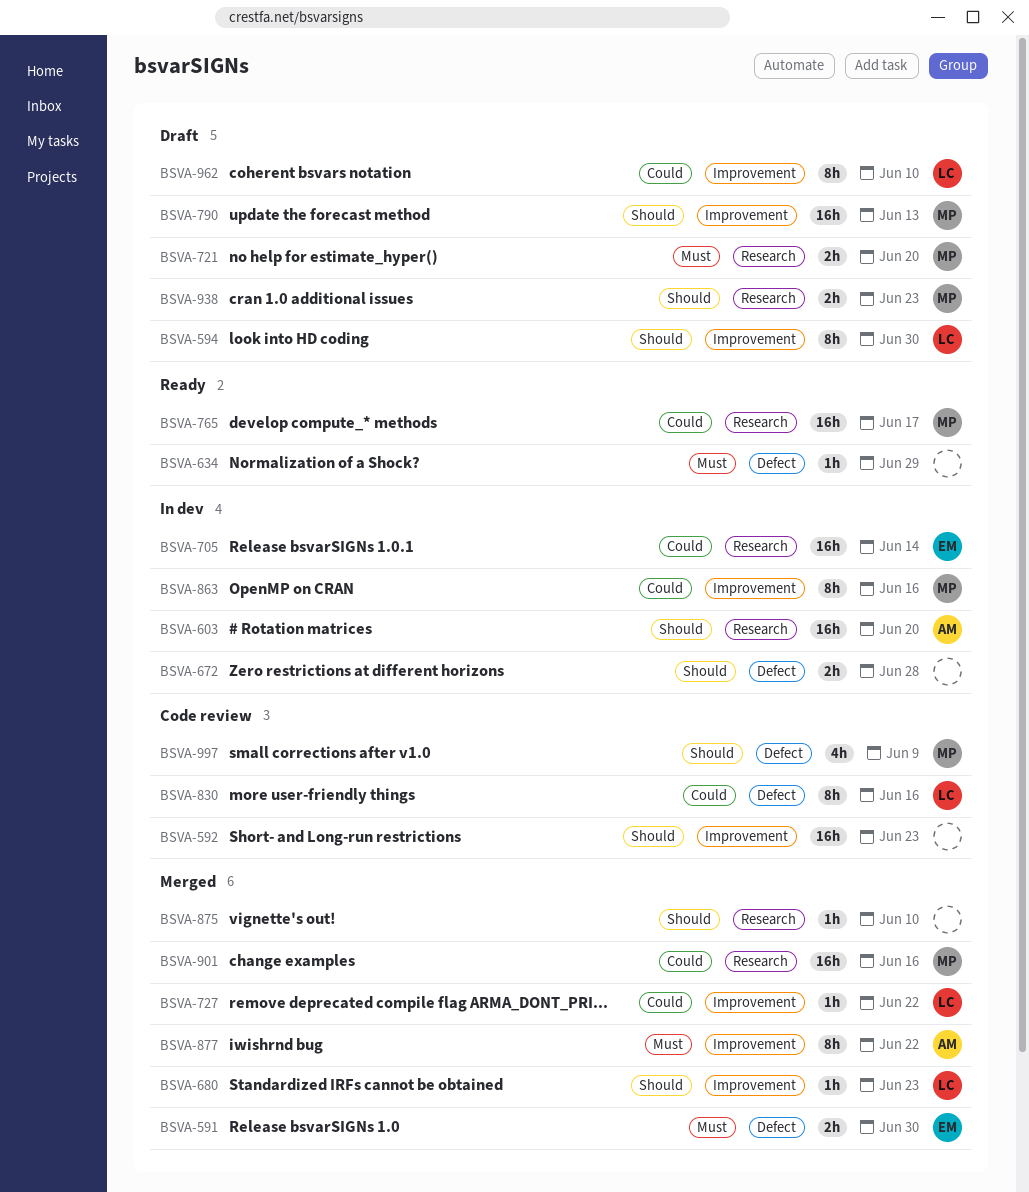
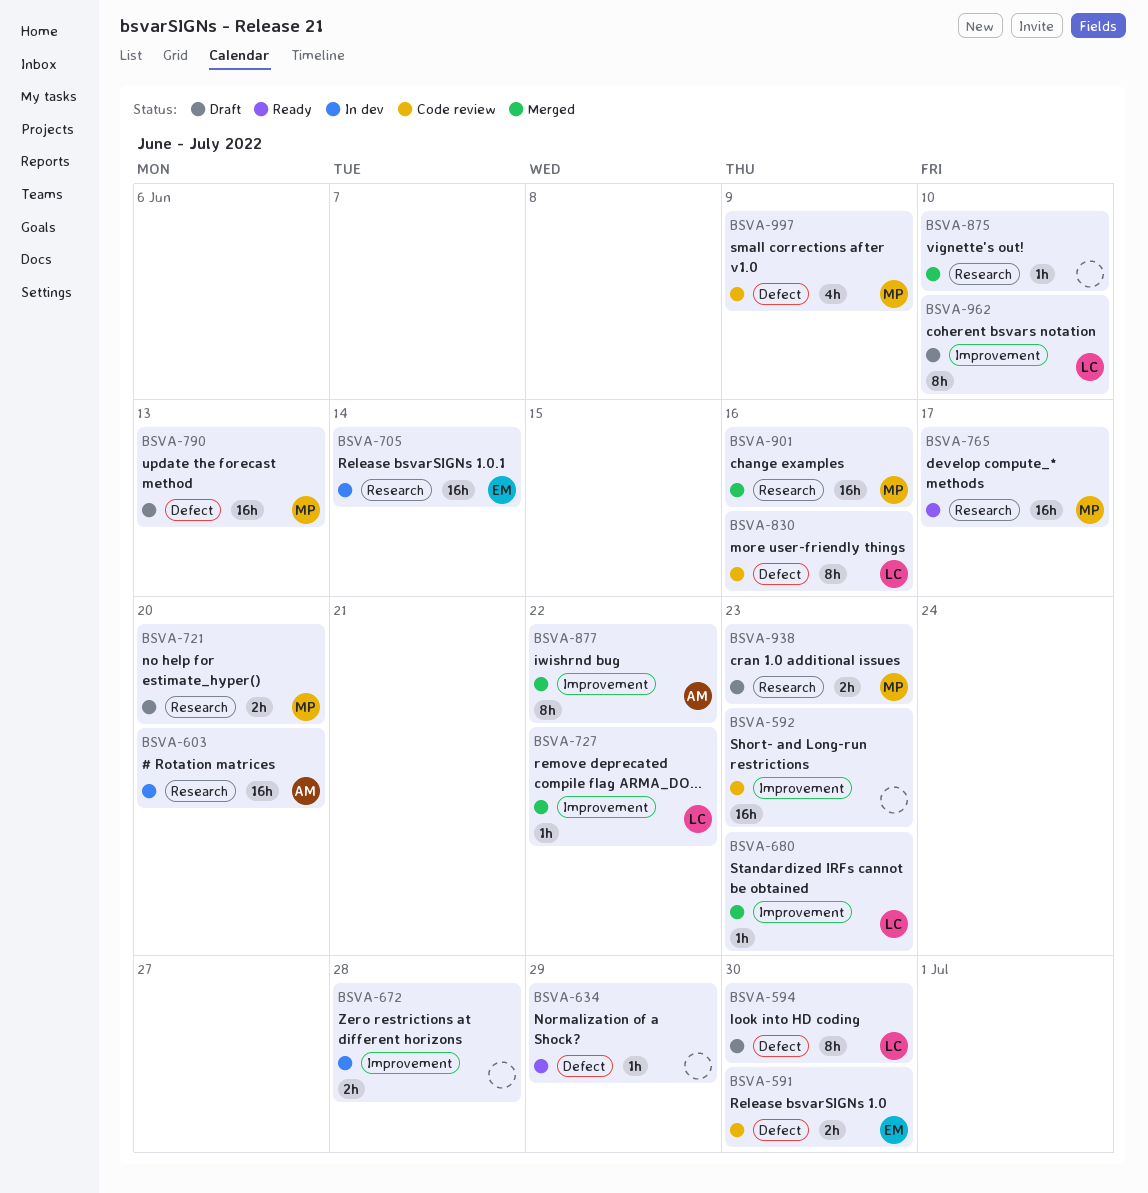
BSVA-591, status: Merged -> Code review
BSVA-594, label: Improvement -> Defect
BSVA-672, label: Defect -> Improvement
BSVA-790, label: Improvement -> Defect
BSVA-863: present -> none

